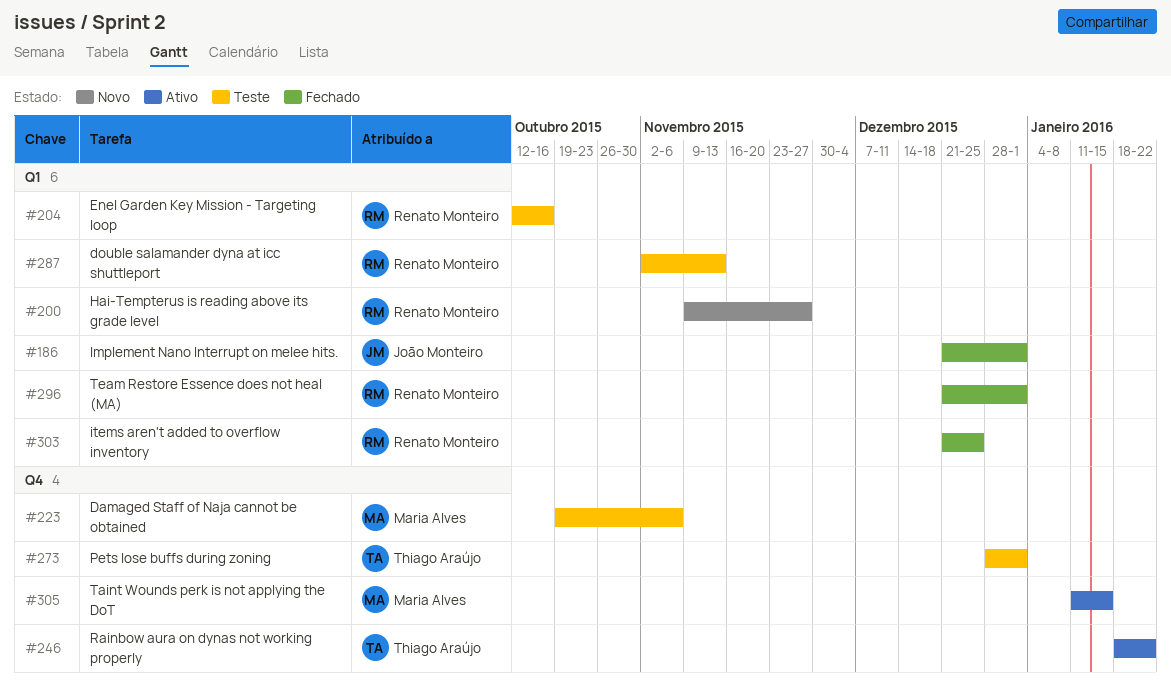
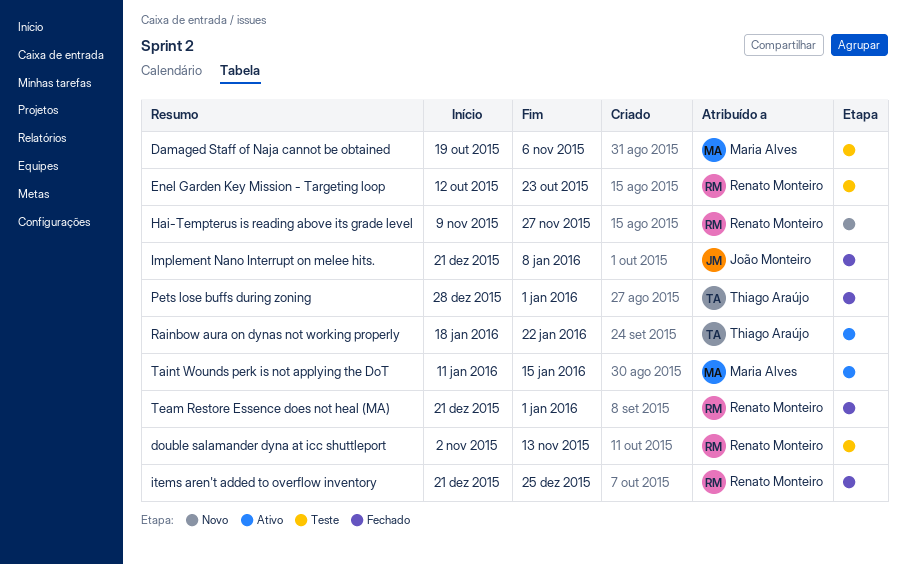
Enel Garden Key Mission - Targeting loop, due: Oct 16 -> Oct 23
Implement Nano Interrupt on melee hits., due: Jan 1 -> Jan 8
Pets lose buffs during zoning, status: Teste -> Fechado

